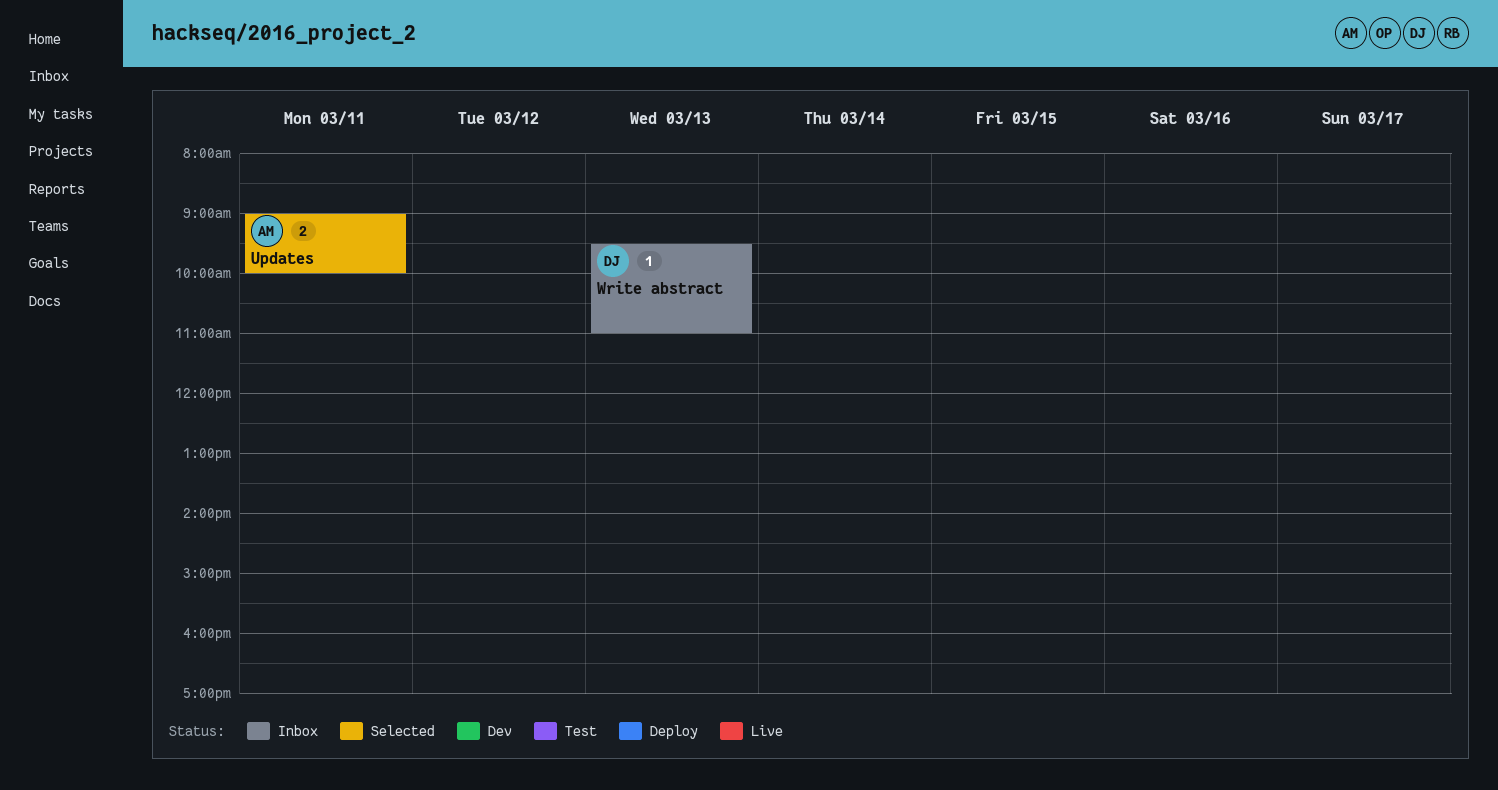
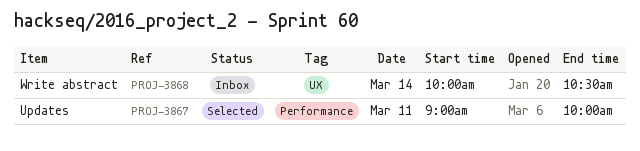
Write abstract, day: Mar 13 -> Mar 14
Write abstract, begins: 09:30 -> 10:00
Write abstract, ends: 11:00 -> 10:30

